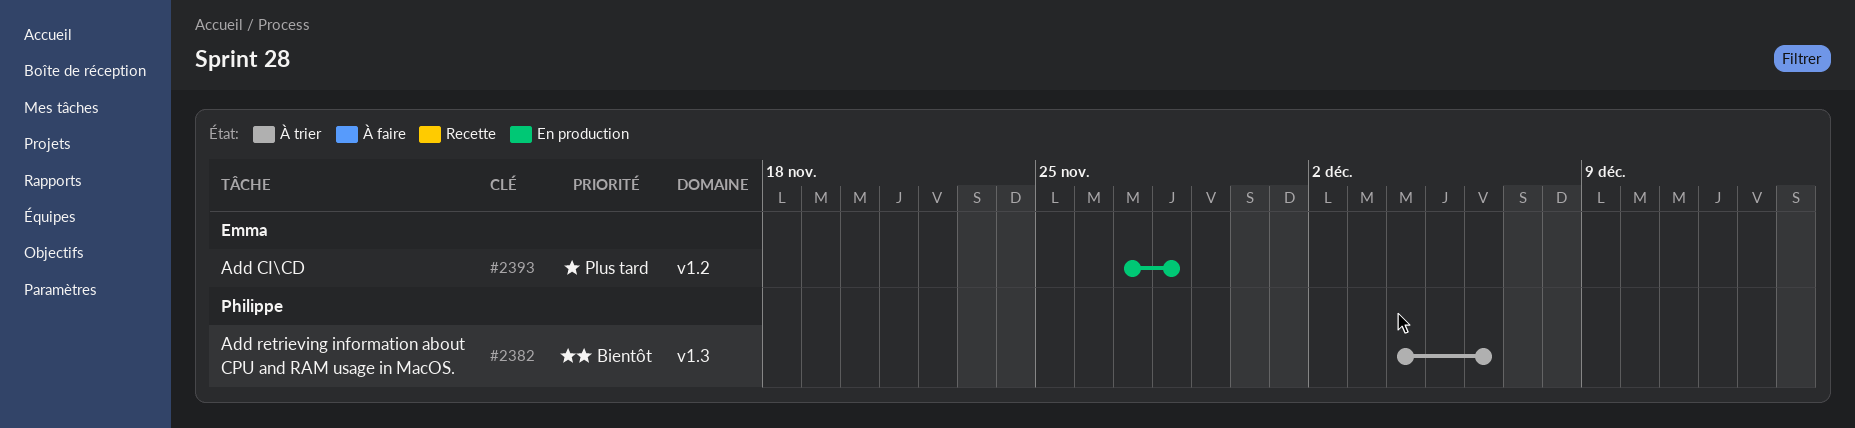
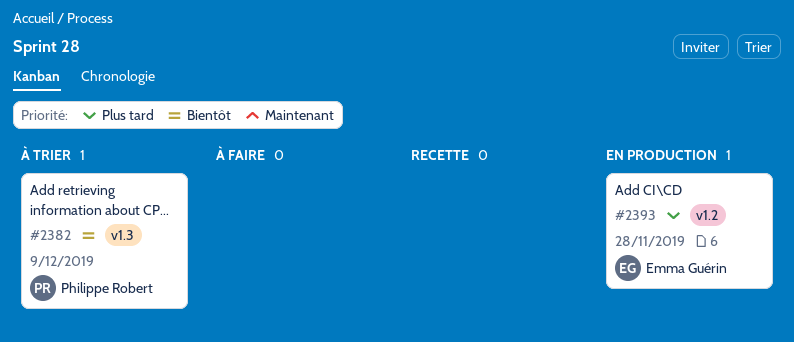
#2382, due: Dec 6 -> Dec 9

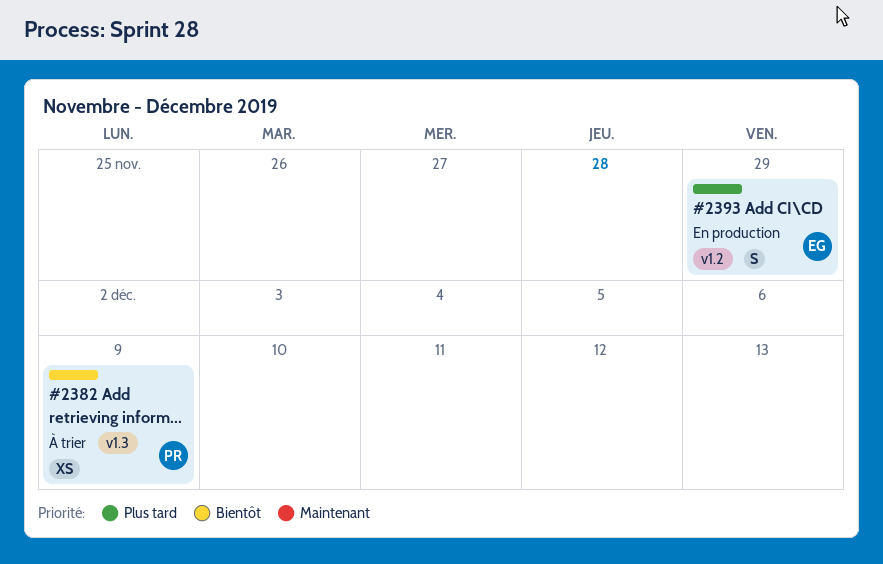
#2393, due: Nov 28 -> Nov 29

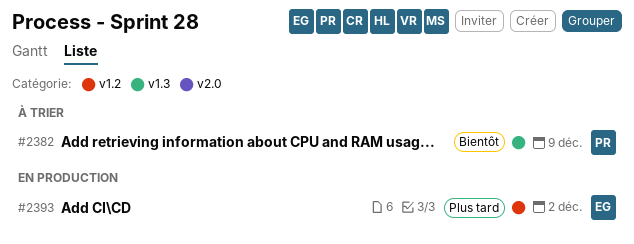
#2393, due: Nov 29 -> Dec 2

